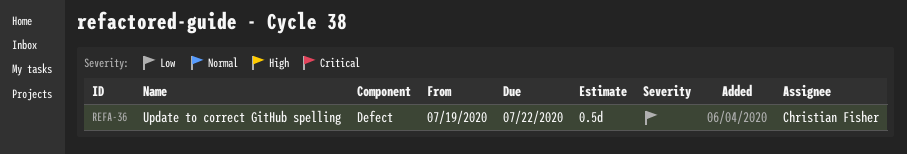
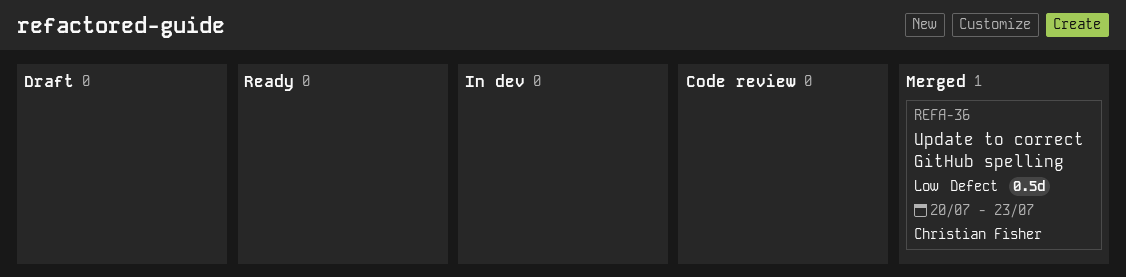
REFA-36, start: Jul 19 -> Jul 20
REFA-36, due: Jul 22 -> Jul 23

